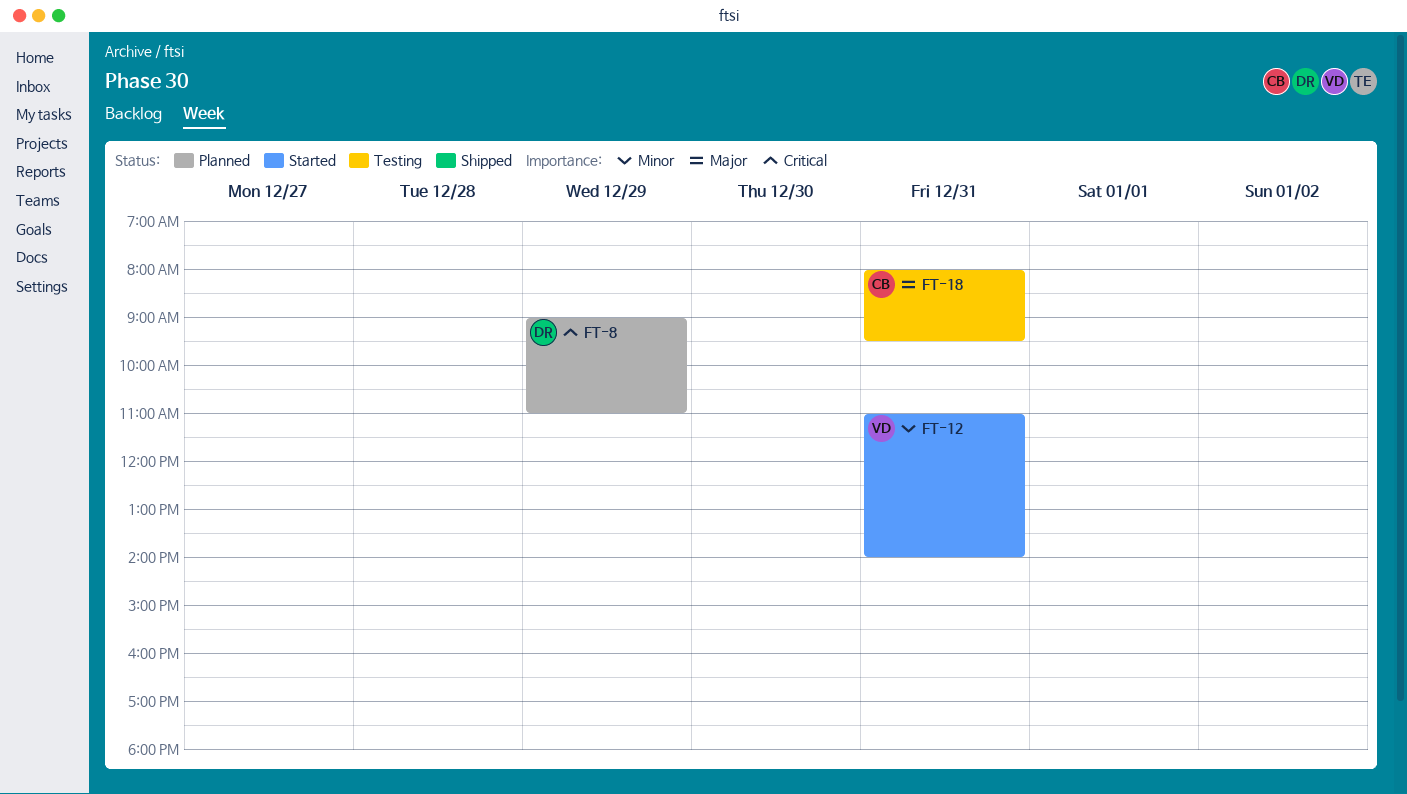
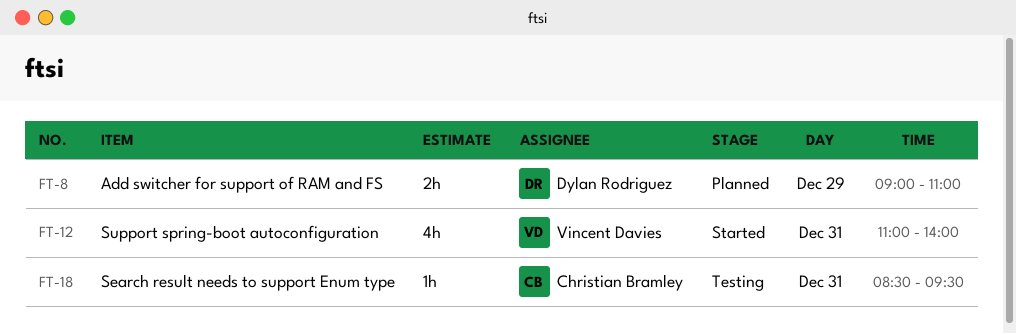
FT-18, begins: 08:00 -> 08:30

